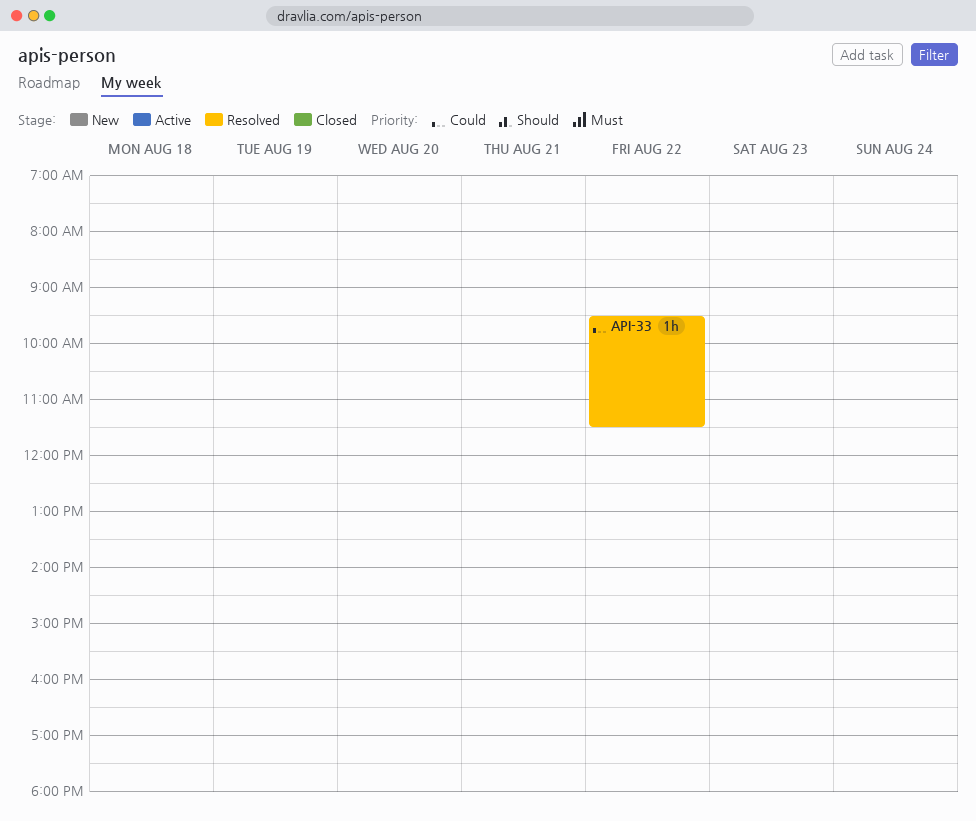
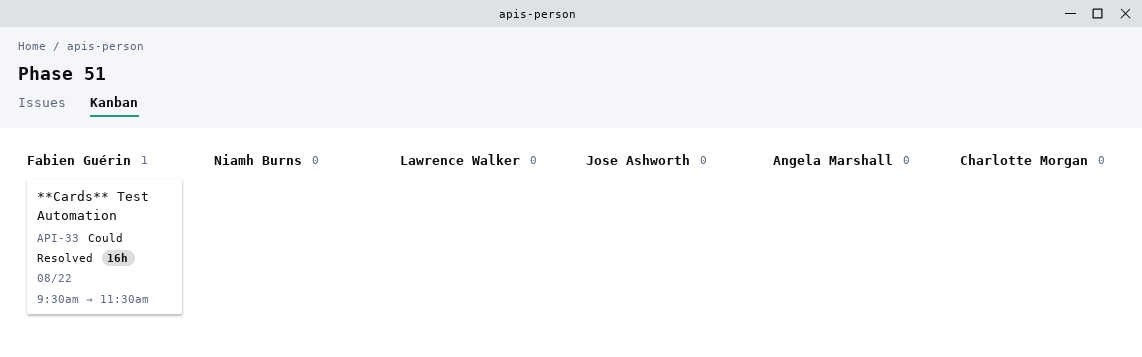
API-33, estimate: 1h -> 16h

